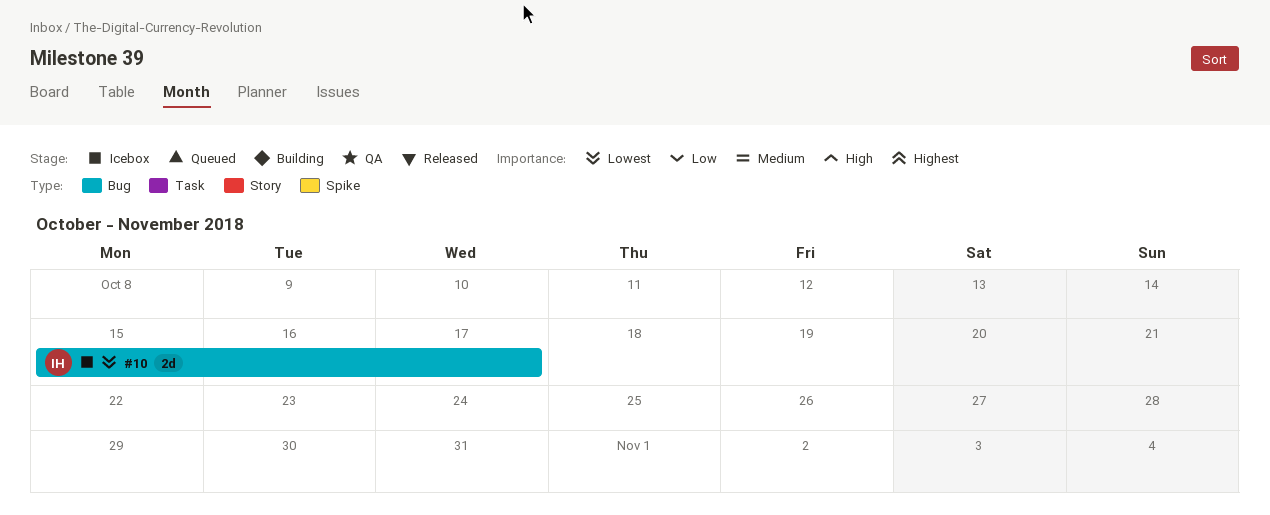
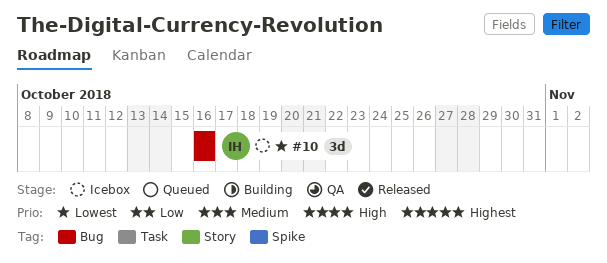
#10, estimate: 2d -> 3d
#10, start: Oct 15 -> Oct 16
#10, due: Oct 17 -> Oct 16

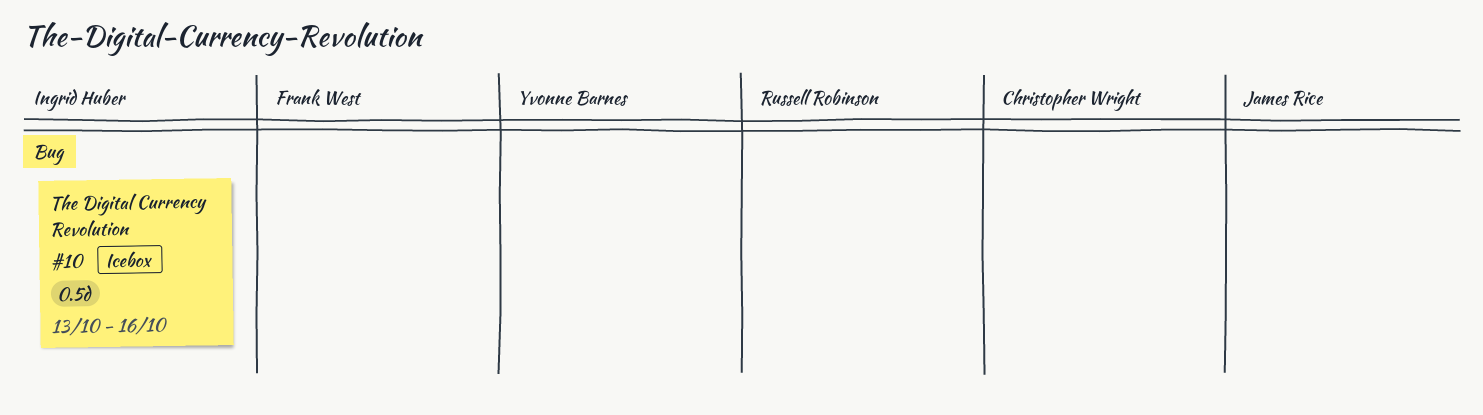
#10, estimate: 3d -> 0.5d
#10, start: Oct 16 -> Oct 13

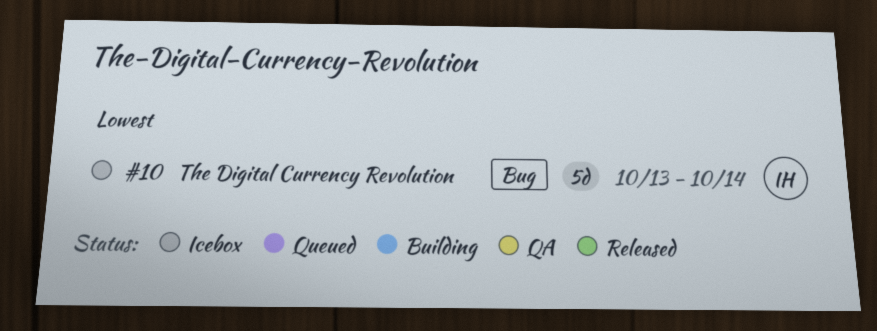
#10, estimate: 0.5d -> 5d
#10, due: Oct 16 -> Oct 14

